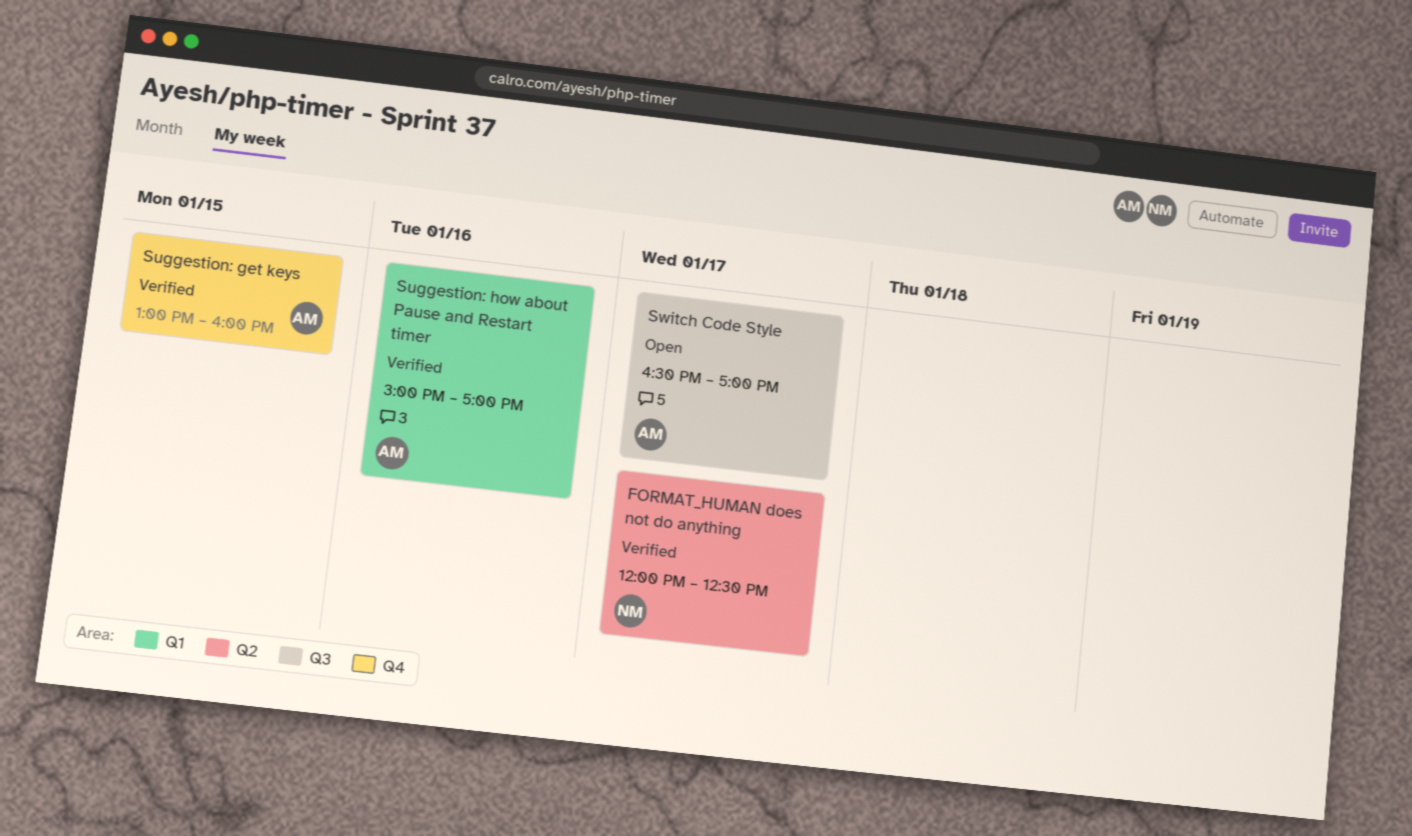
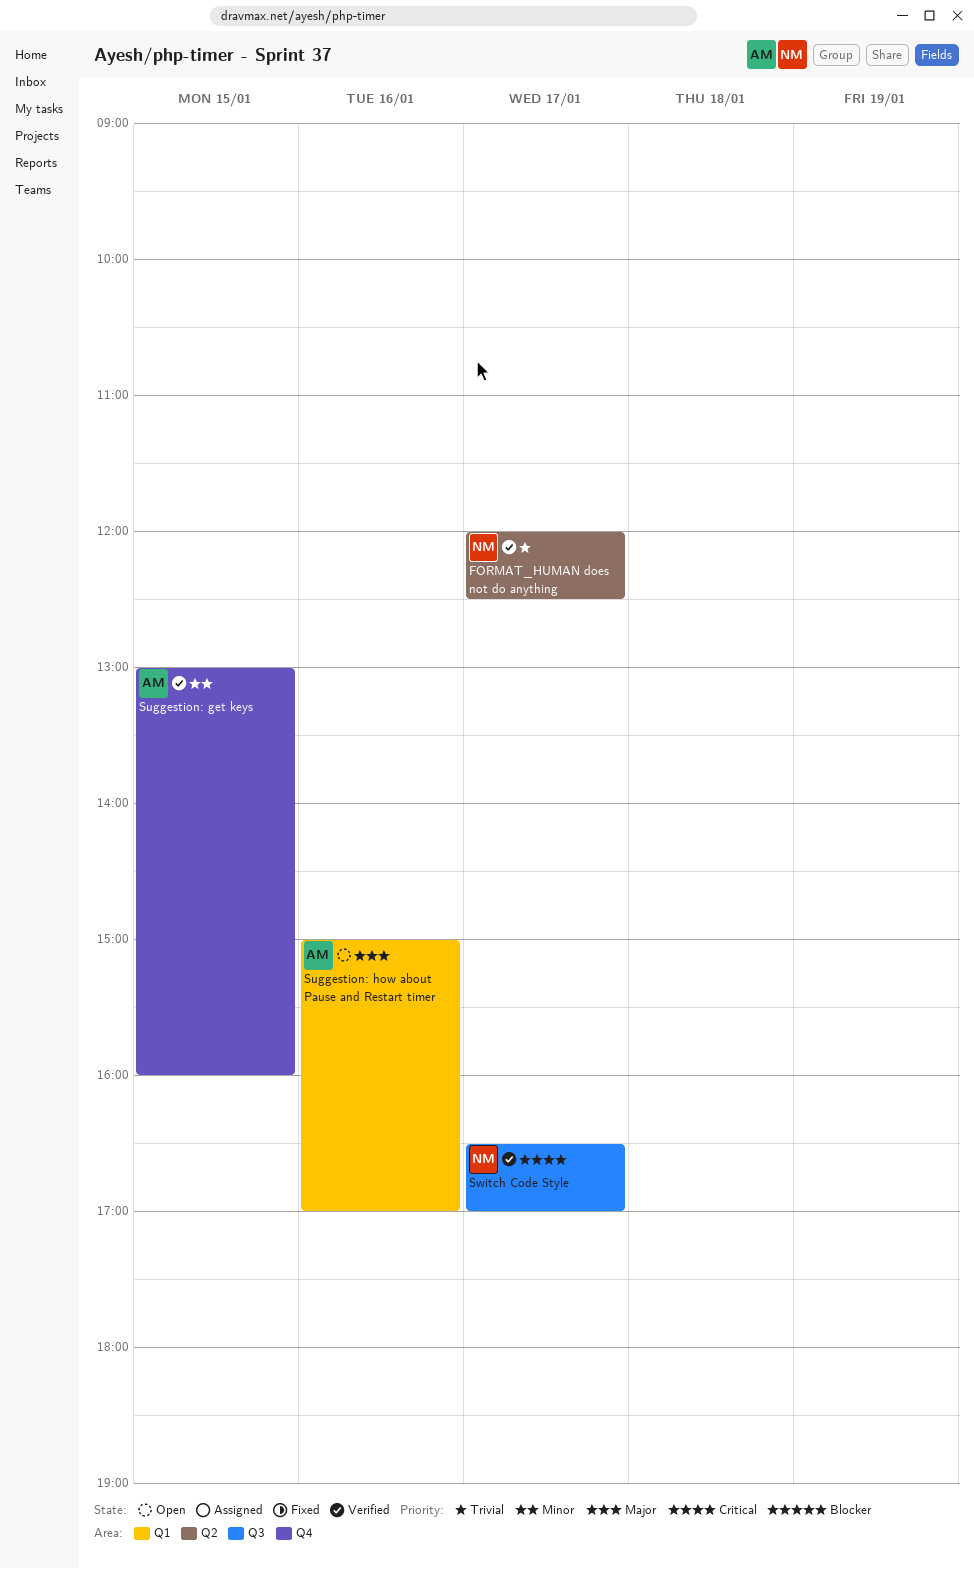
Suggestion: how about Pause and Restart timer, status: Verified -> Open
Switch Code Style, status: Open -> Verified
Switch Code Style, owner: AM -> NM

